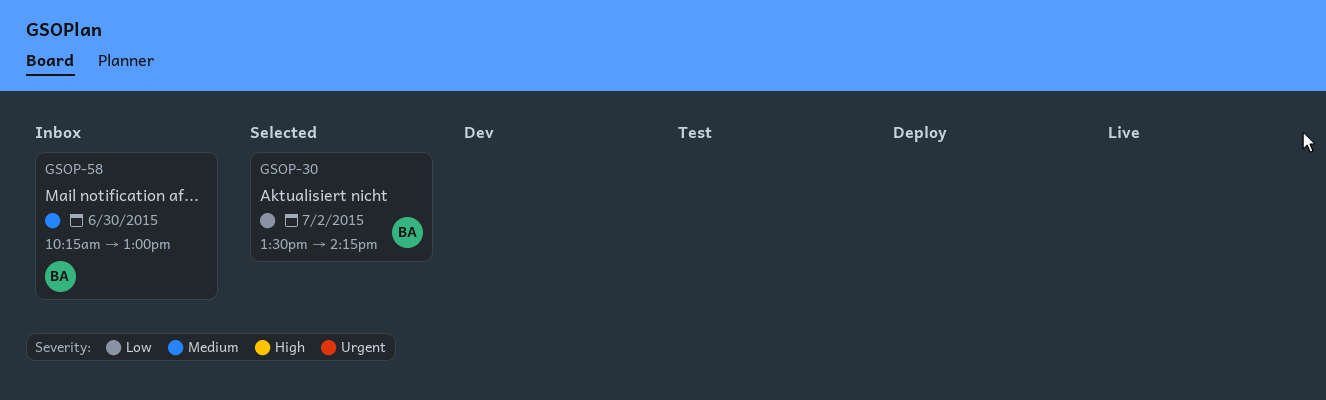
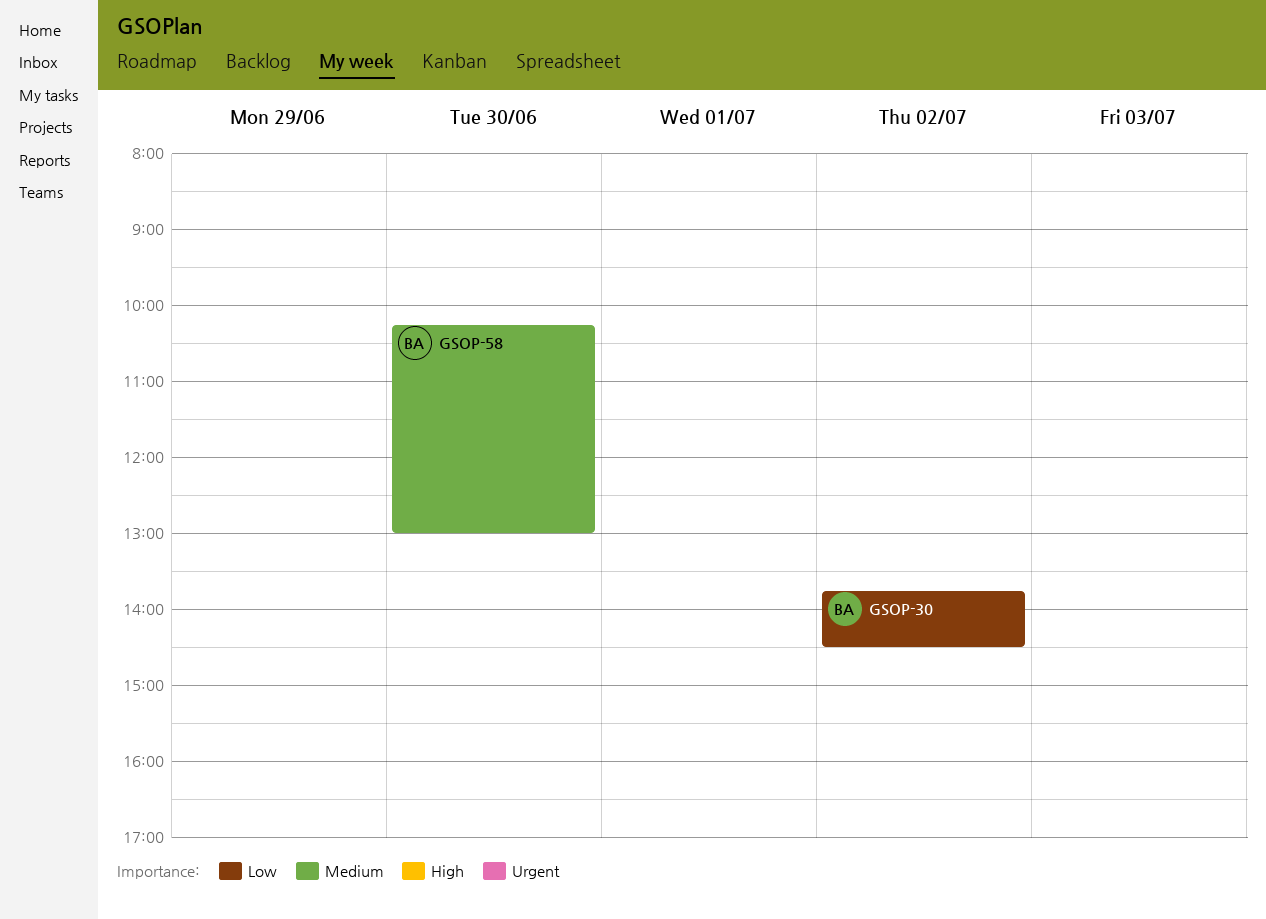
GSOP-30, begins: 13:30 -> 13:45
GSOP-30, ends: 14:15 -> 14:30

